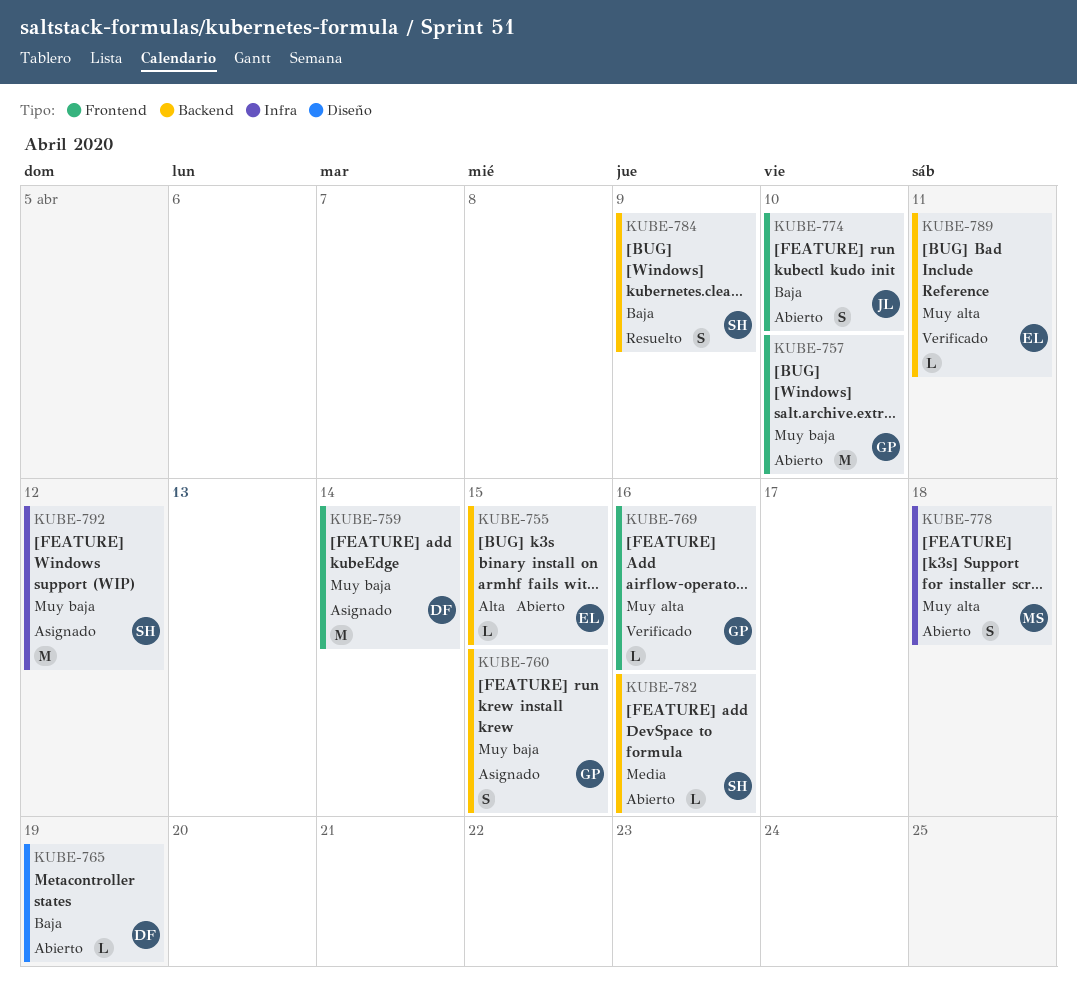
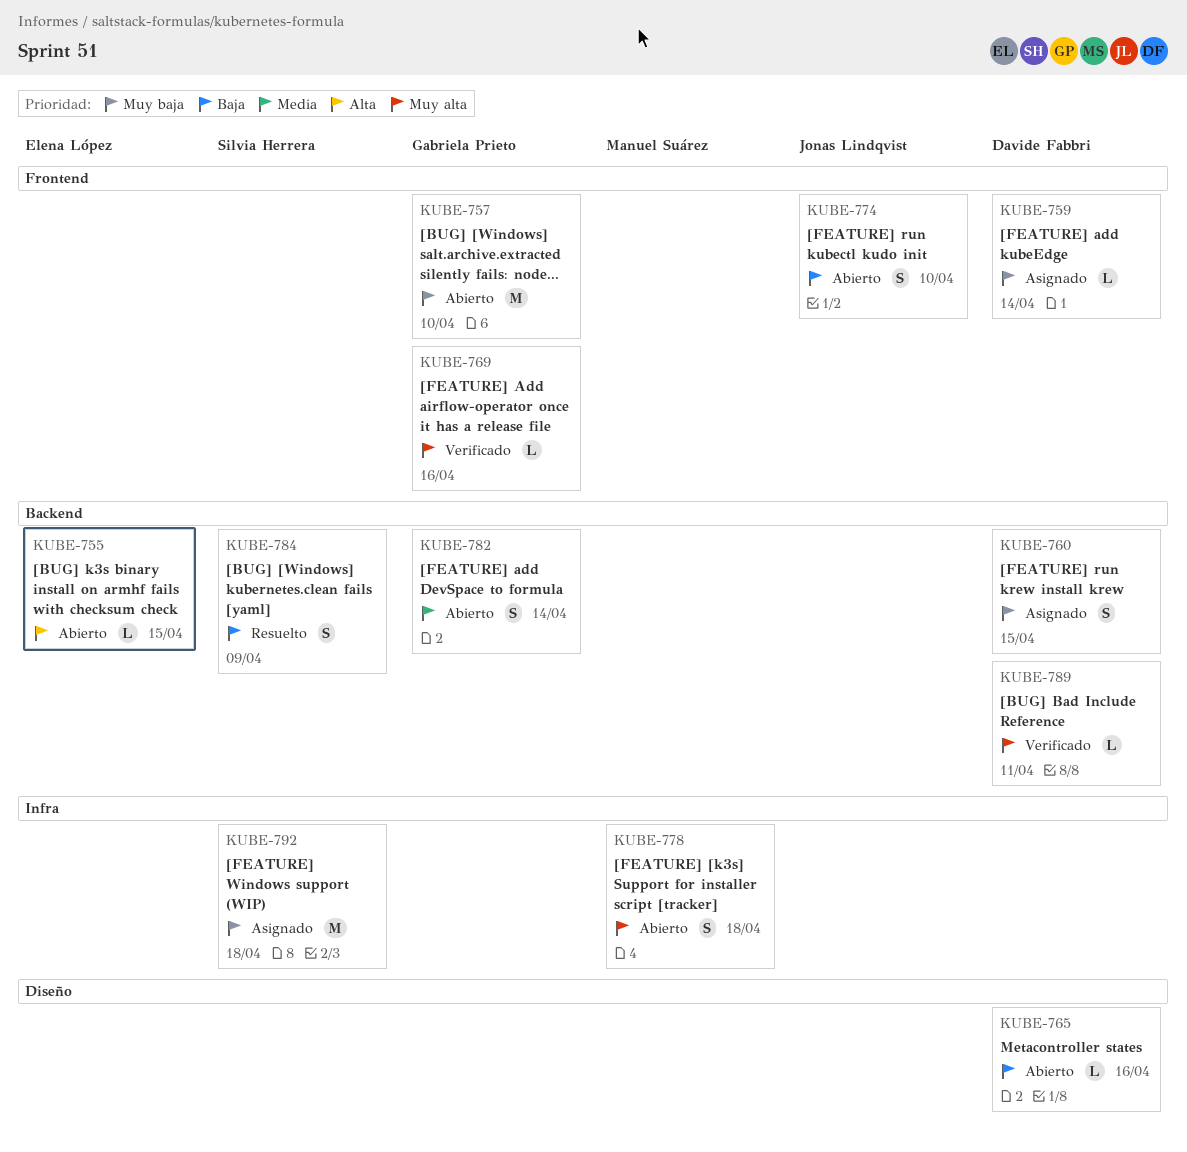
KUBE-759, estimate: M -> L
KUBE-760, owner: Gabriela Prieto -> Davide Fabbri
KUBE-765, due: Apr 19 -> Apr 16
KUBE-782, owner: Silvia Herrera -> Gabriela Prieto
KUBE-782, estimate: L -> S
KUBE-782, due: Apr 16 -> Apr 14
KUBE-789, owner: Elena López -> Davide Fabbri
KUBE-792, due: Apr 12 -> Apr 18

